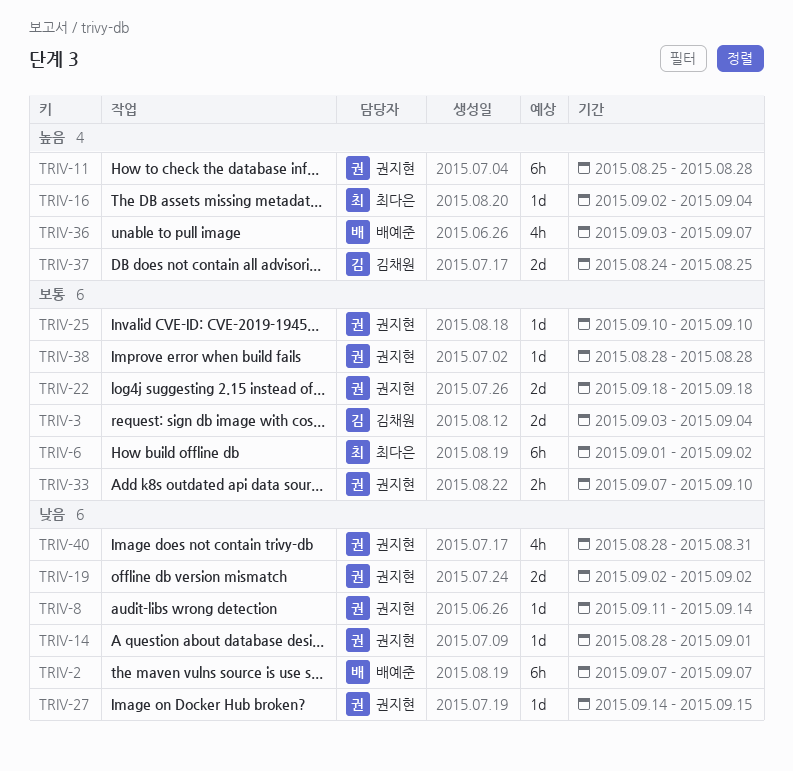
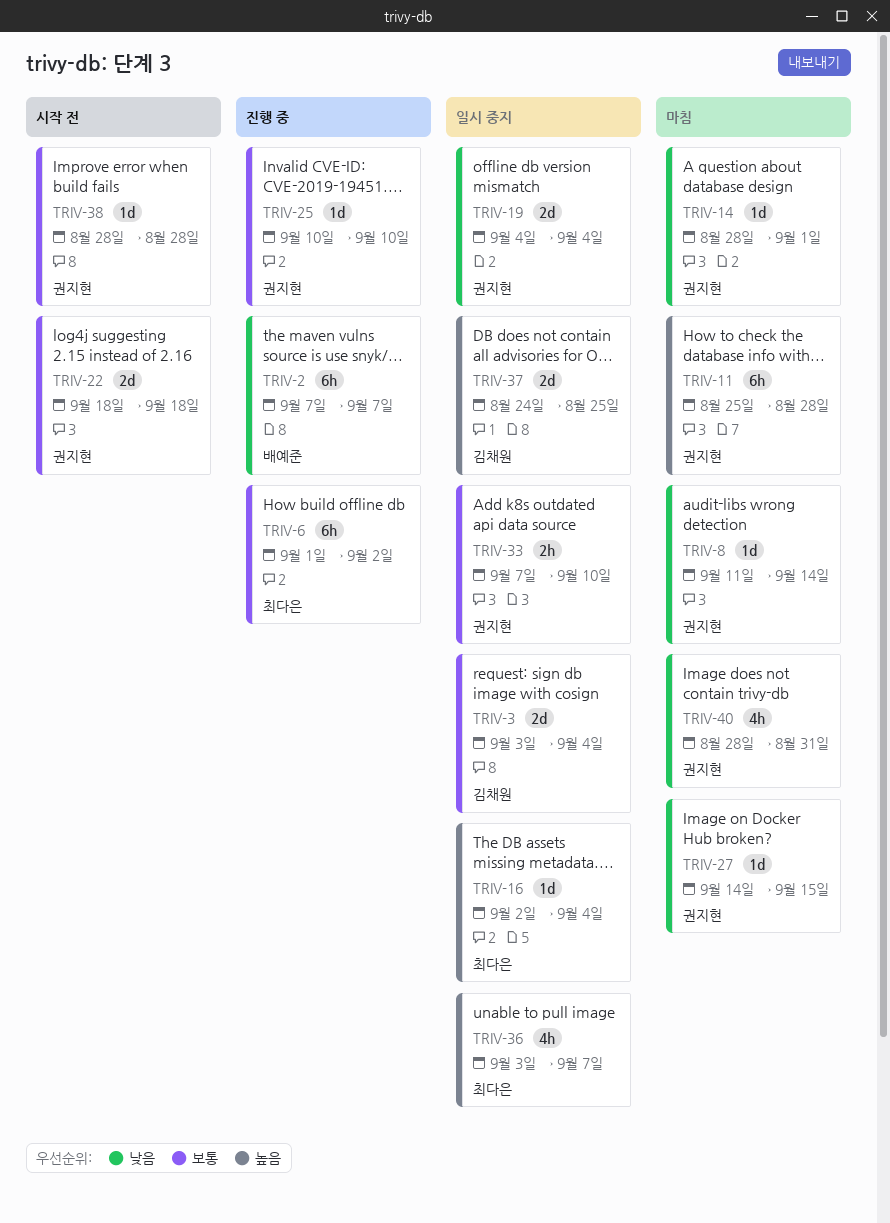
TRIV-19, start: Sep 2 -> Sep 4
TRIV-19, due: Sep 2 -> Sep 4
TRIV-36, owner: 배예준 -> 최다은

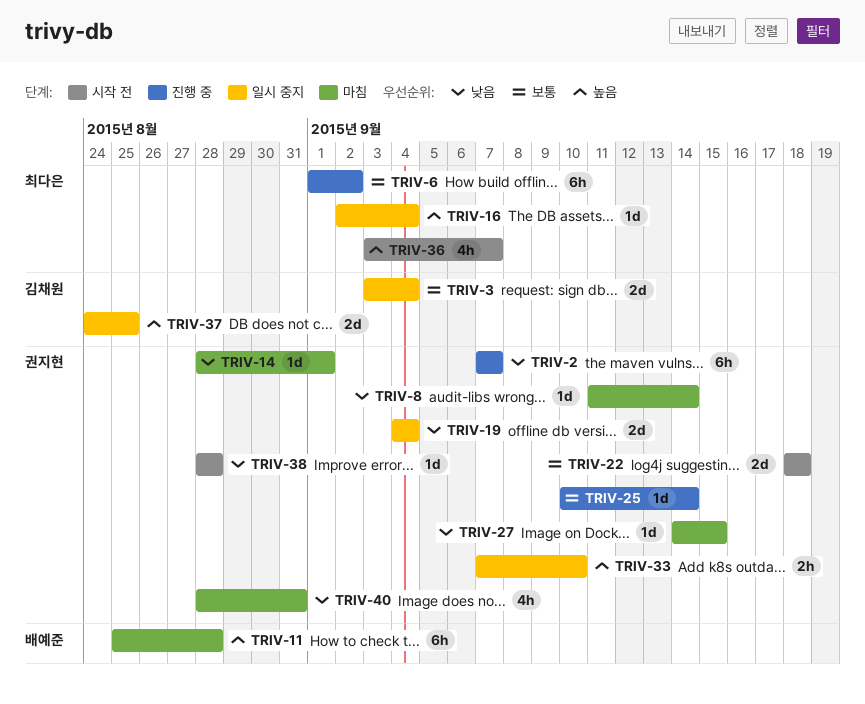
TRIV-2, owner: 배예준 -> 권지현
TRIV-11, owner: 권지현 -> 배예준
TRIV-25, due: Sep 10 -> Sep 14
TRIV-33, priority: 보통 -> 높음
TRIV-36, status: 일시 중지 -> 시작 전
TRIV-38, priority: 보통 -> 낮음

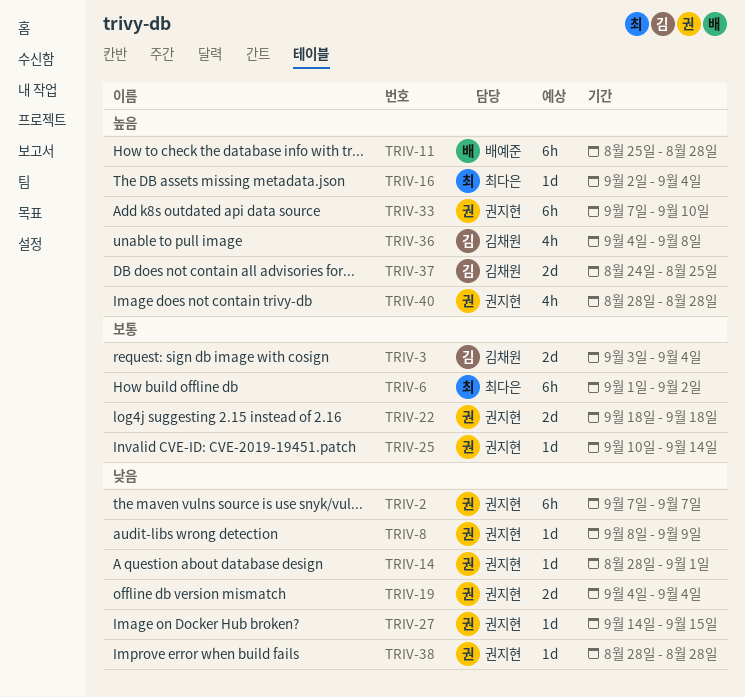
TRIV-8, start: Sep 11 -> Sep 8
TRIV-8, due: Sep 14 -> Sep 9
TRIV-33, estimate: 2h -> 6h
TRIV-36, owner: 최다은 -> 김채원
TRIV-36, start: Sep 3 -> Sep 4
TRIV-36, due: Sep 7 -> Sep 8
TRIV-40, priority: 낮음 -> 높음
TRIV-40, due: Aug 31 -> Aug 28

